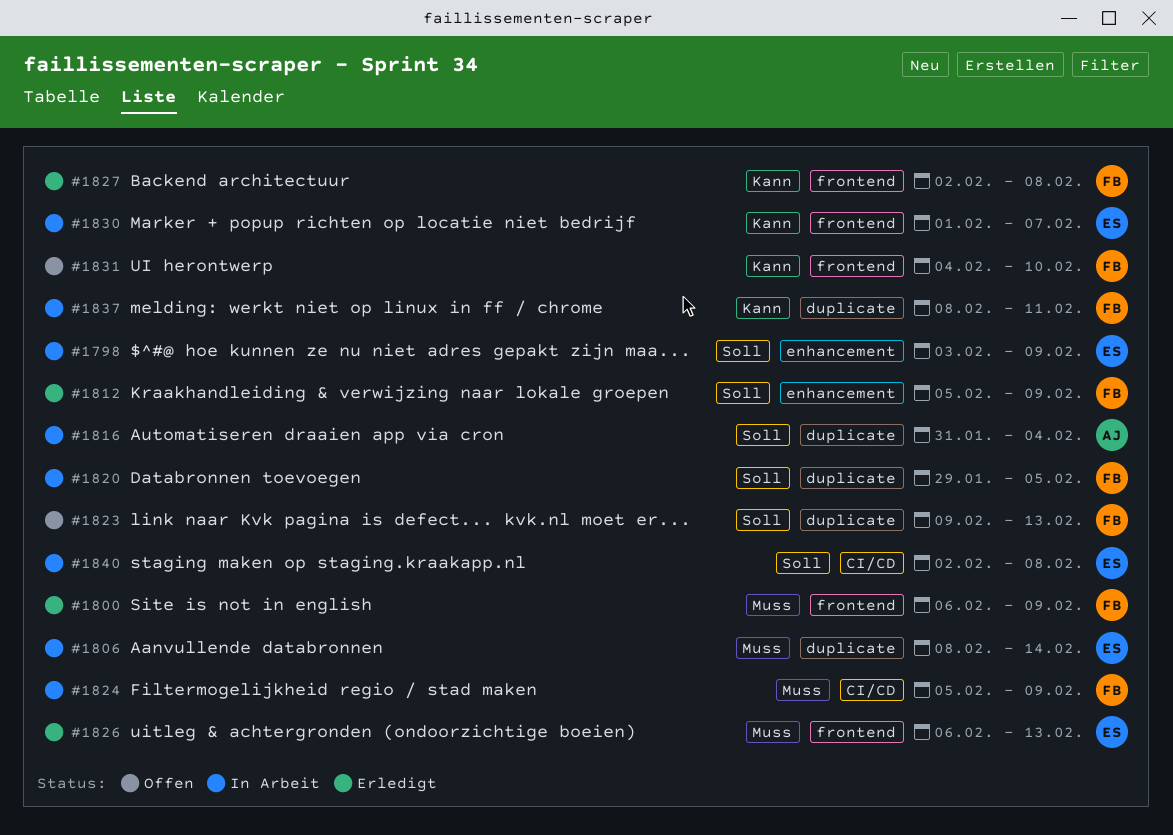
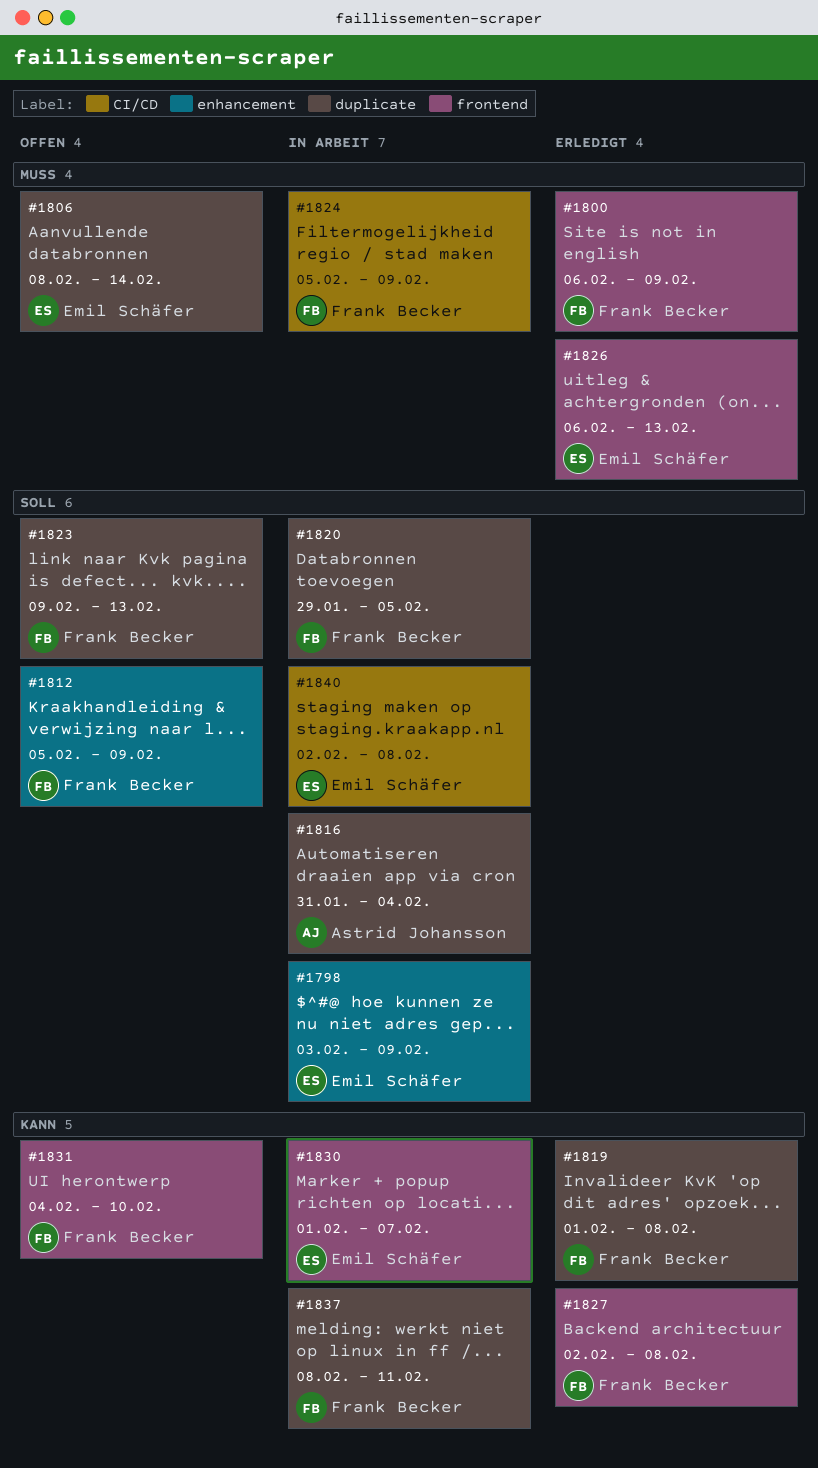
#1806, status: In Arbeit -> Offen
#1812, status: Erledigt -> Offen
#1819: none -> present

